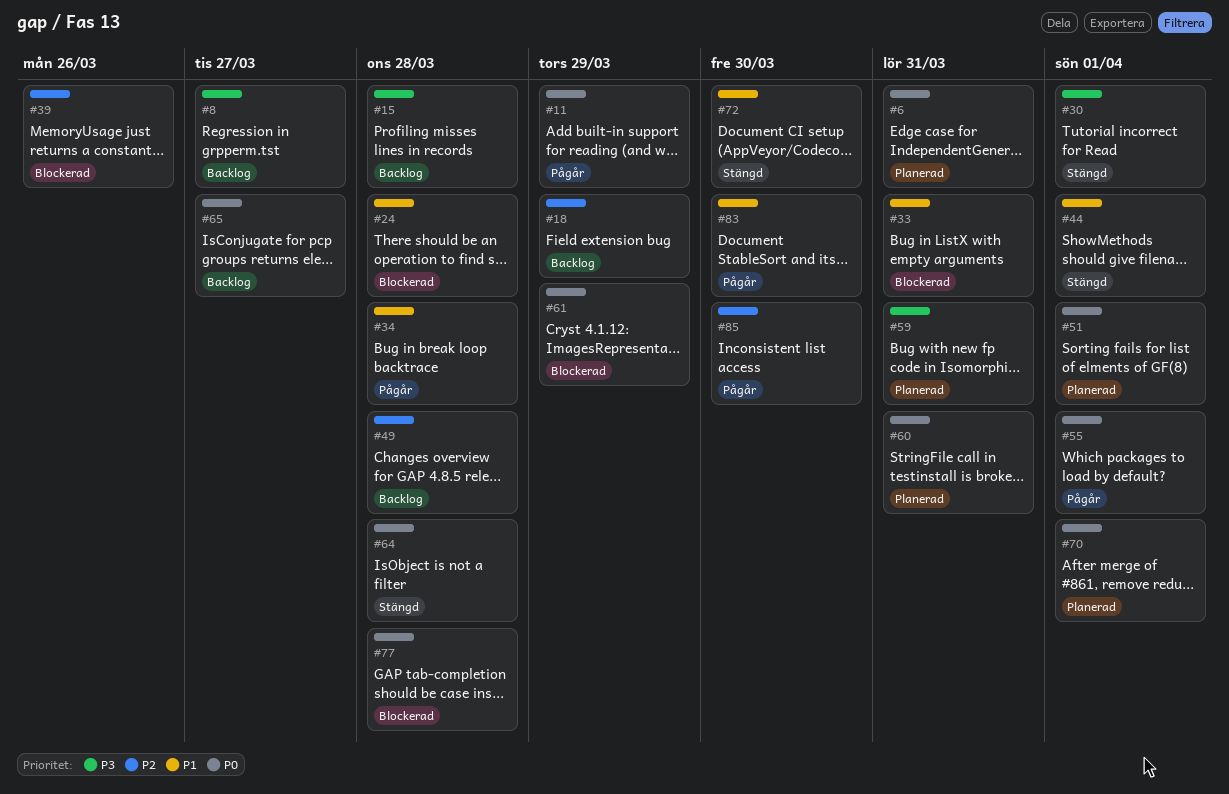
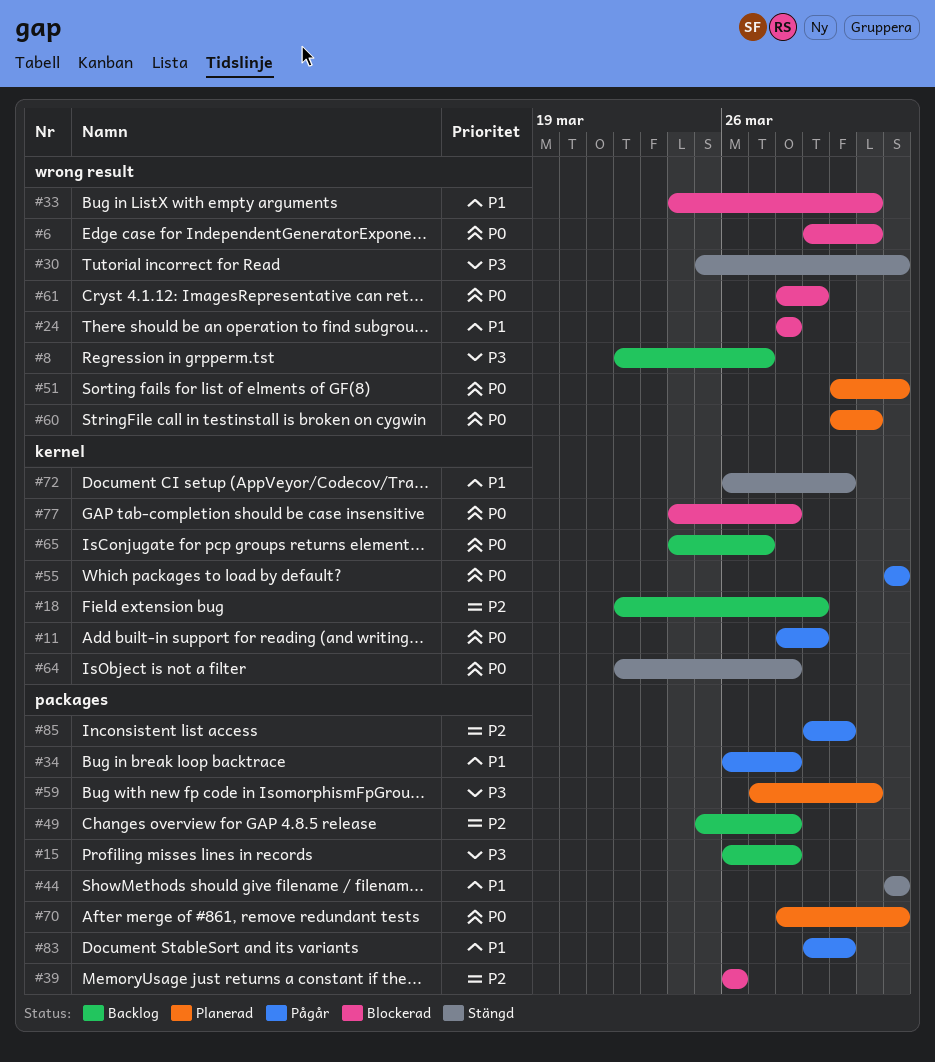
#6, status: Planerad -> Blockerad

